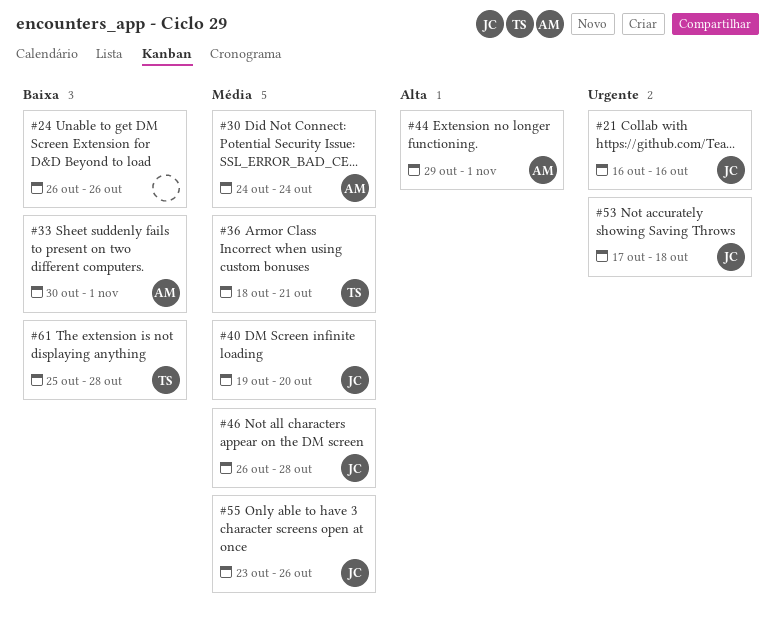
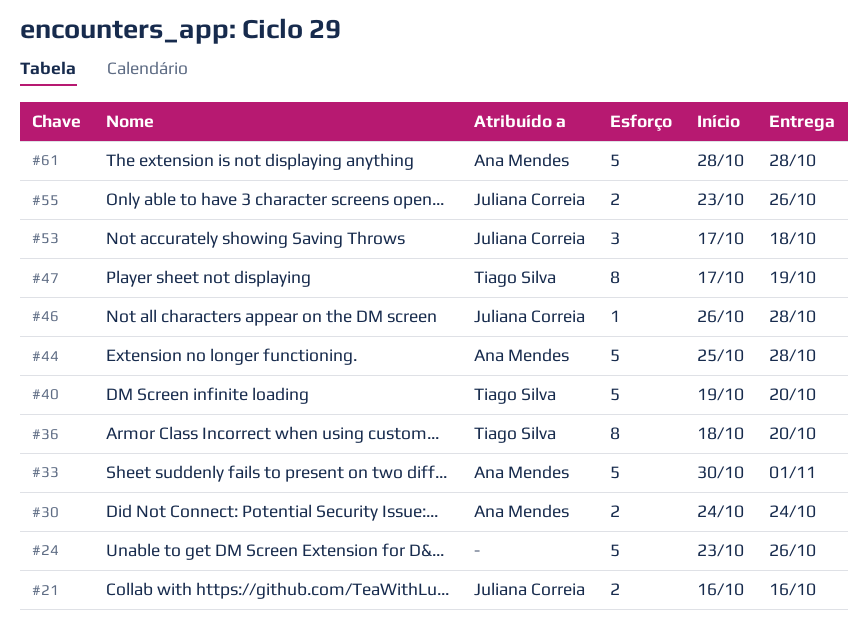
#24, start: Oct 26 -> Oct 23
#36, due: Oct 21 -> Oct 20
#40, owner: Juliana Correia -> Tiago Silva
#44, start: Oct 29 -> Oct 25
#44, due: Nov 1 -> Oct 28
#47: none -> present
#61, owner: Tiago Silva -> Ana Mendes
#61, start: Oct 25 -> Oct 28

